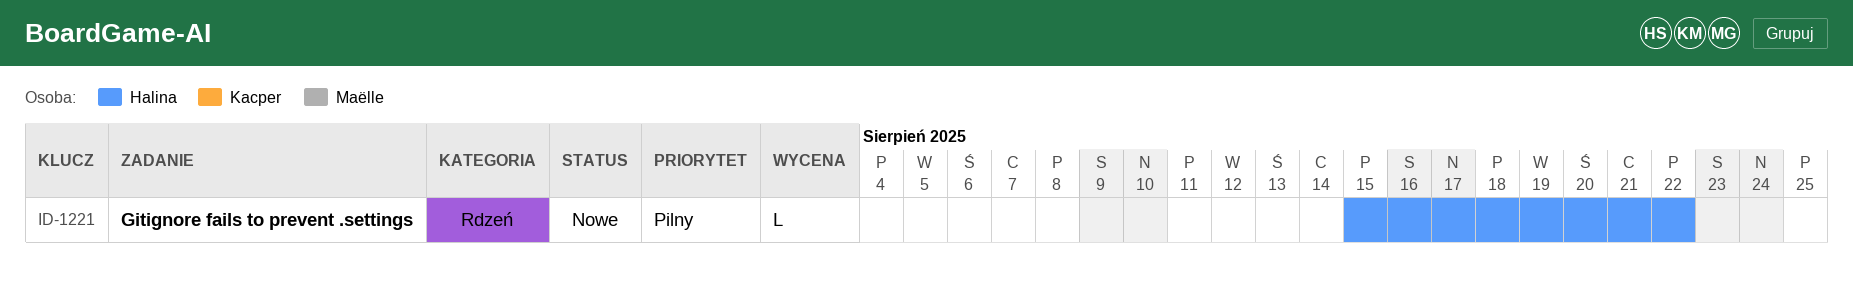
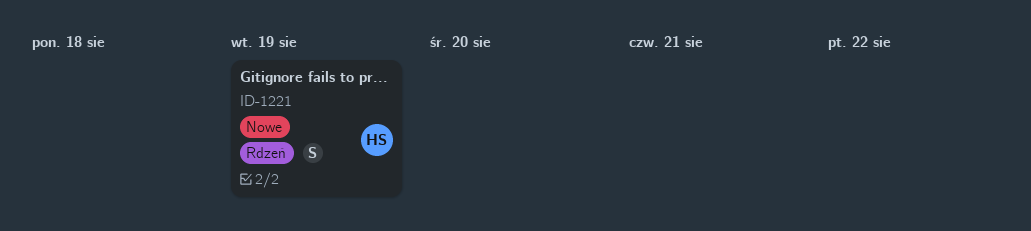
ID-1221, estimate: L -> S
ID-1221, due: Aug 22 -> Aug 19

